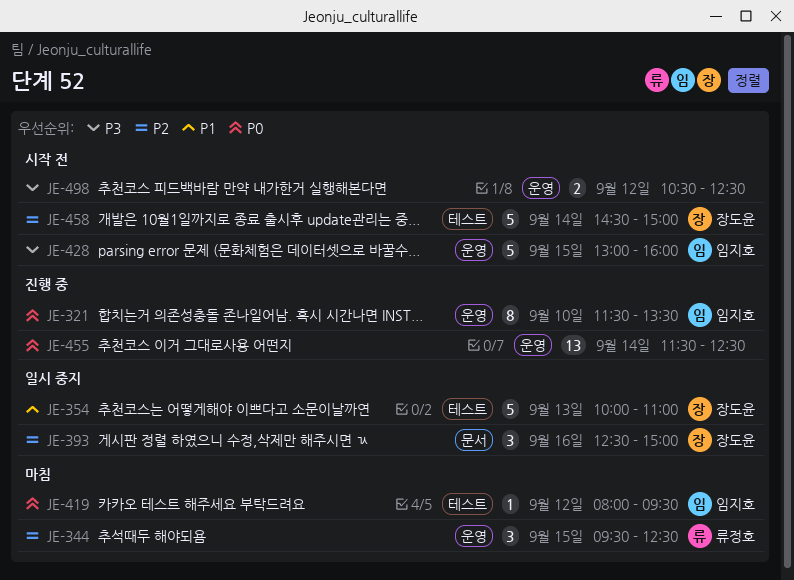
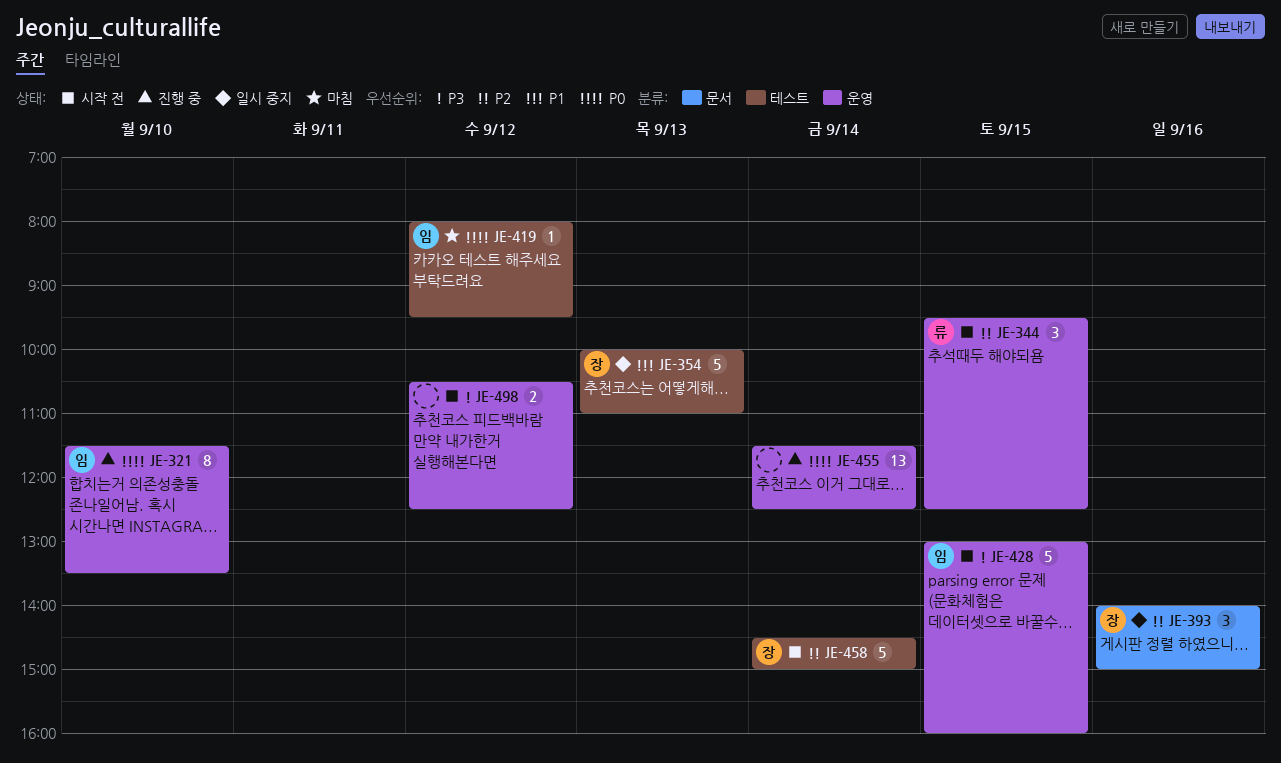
JE-344, status: 마침 -> 시작 전
JE-393, begins: 12:30 -> 14:00

